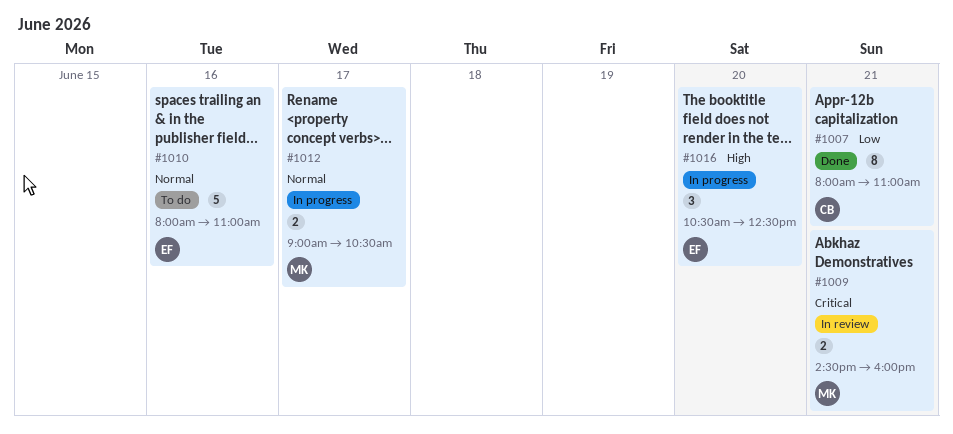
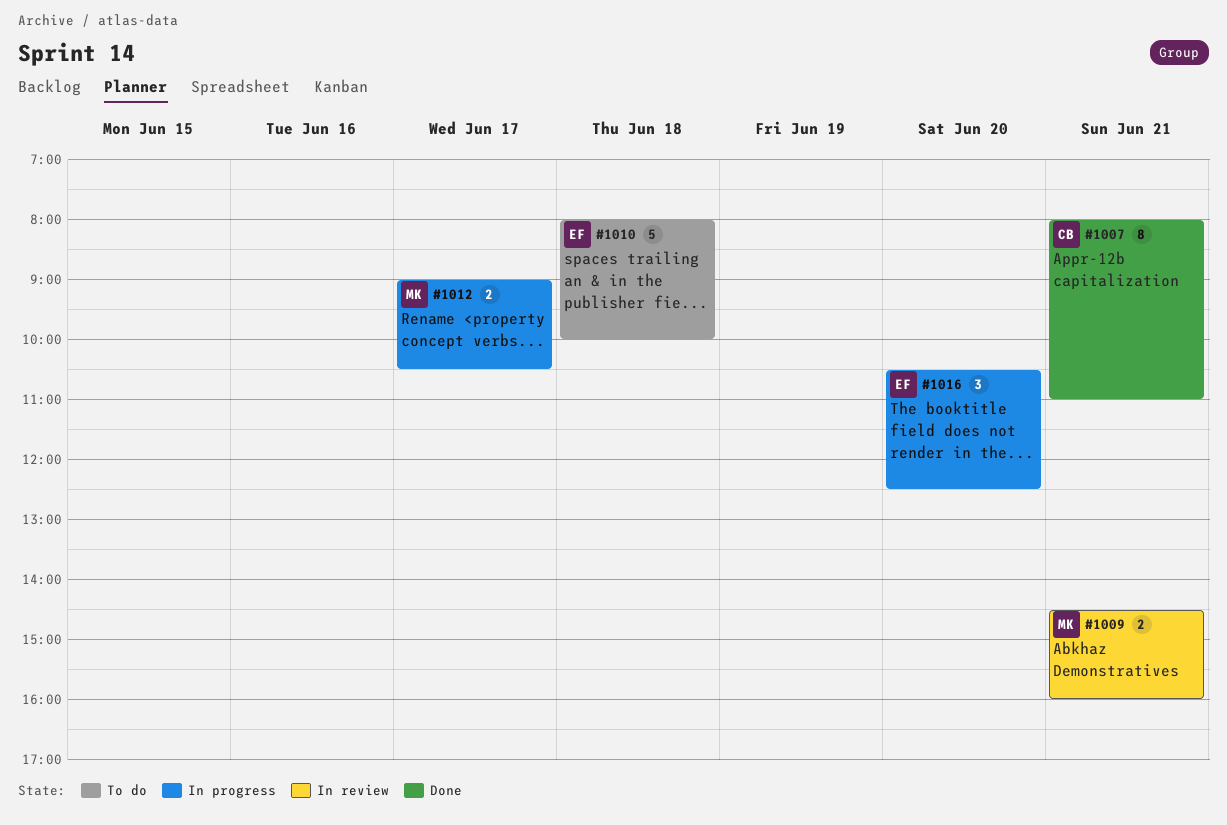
#1010, day: Jun 16 -> Jun 18
#1010, ends: 11:00 -> 10:00

